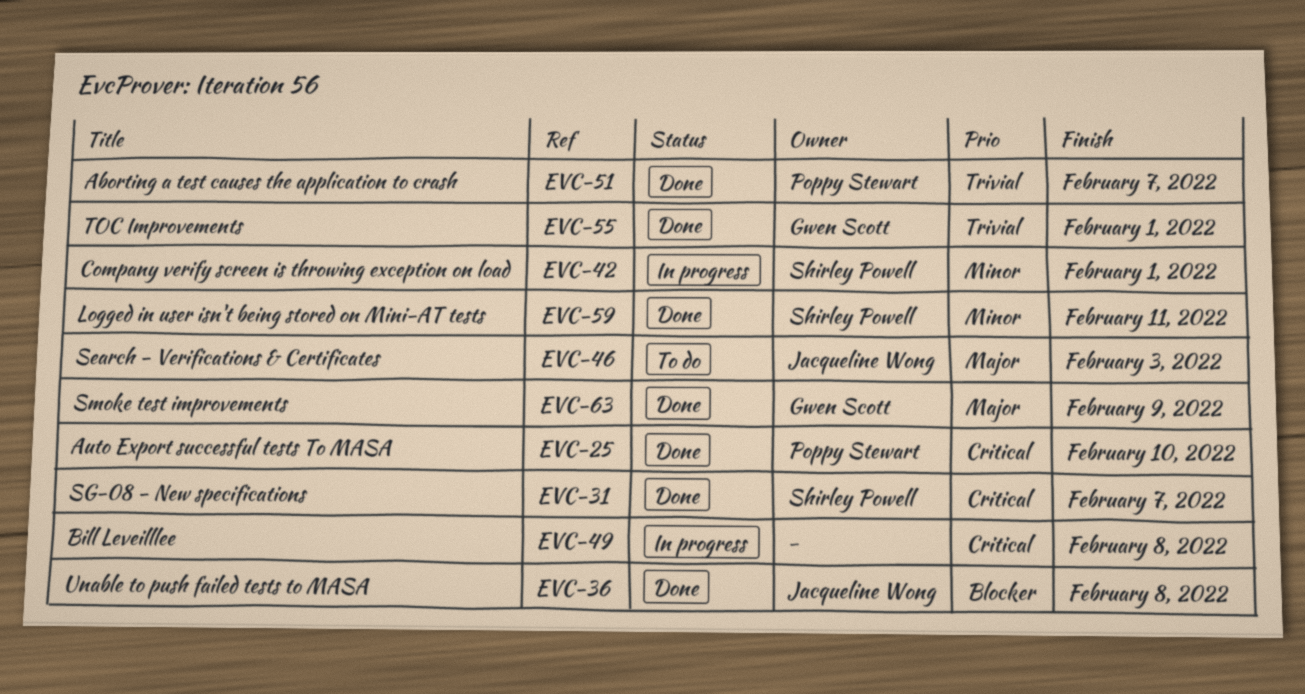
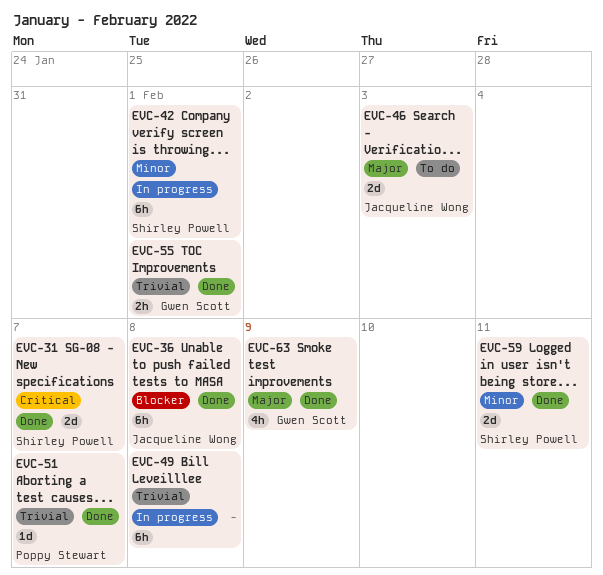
EVC-25: present -> none
EVC-49, priority: Critical -> Trivial

